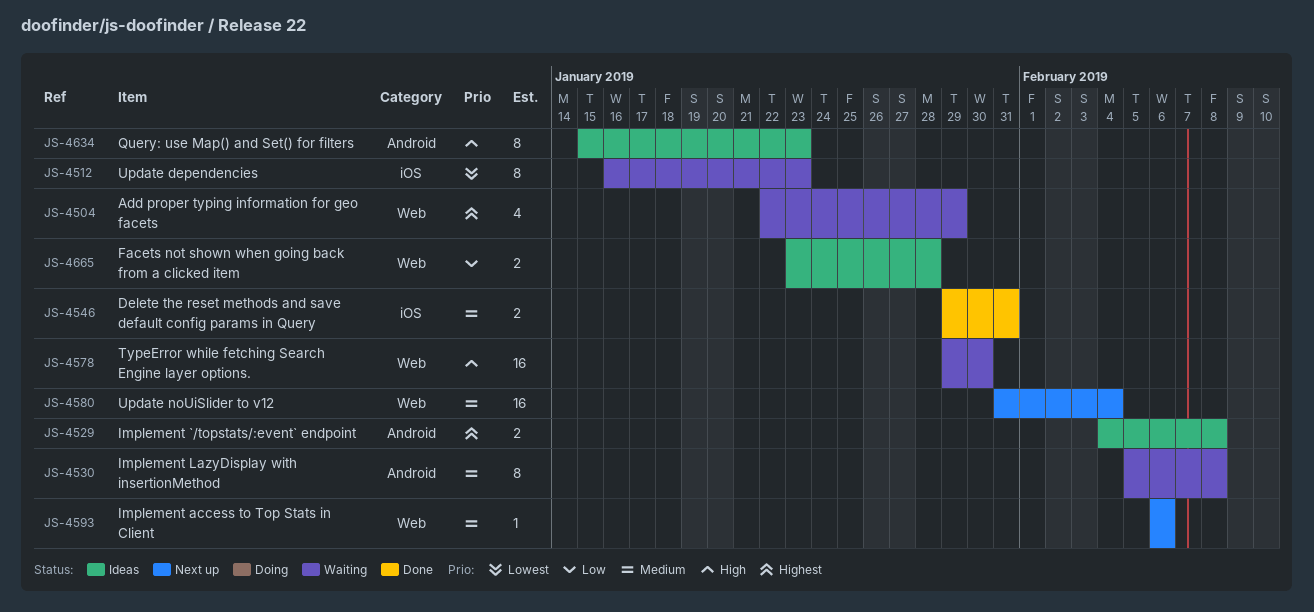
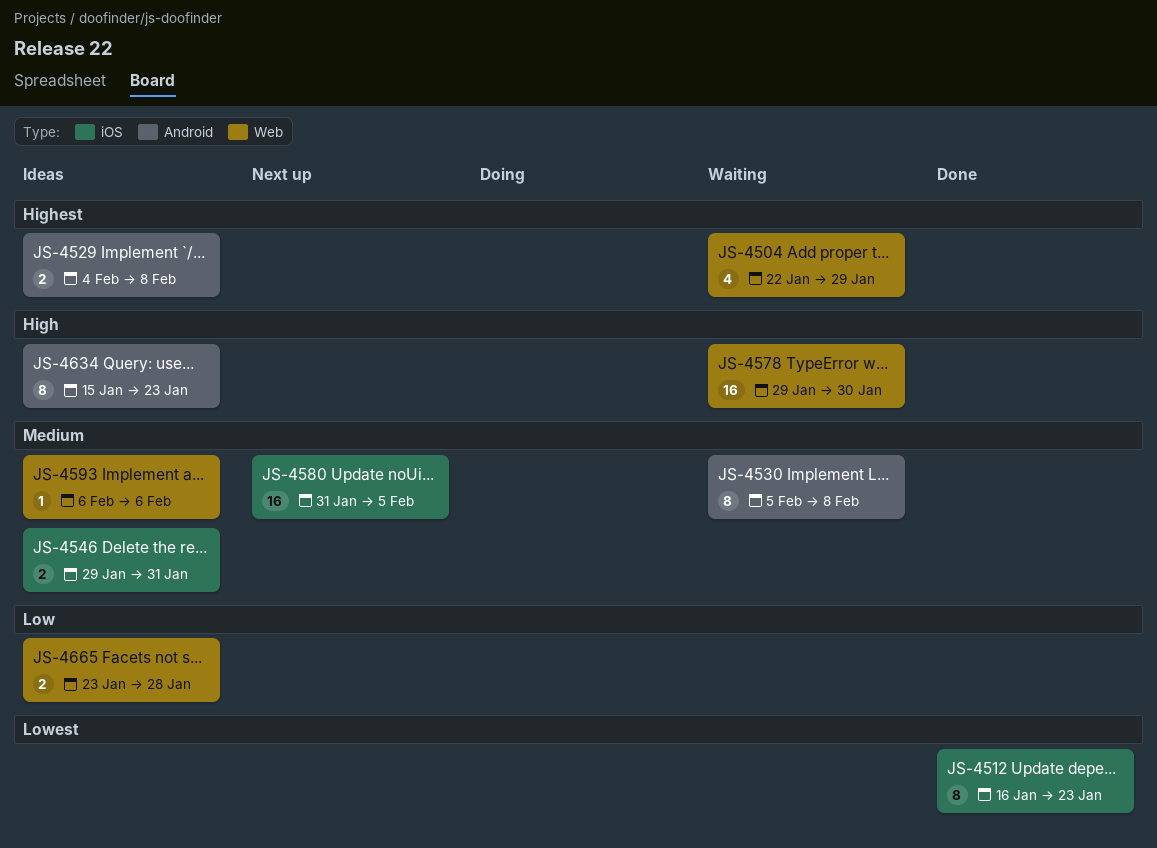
JS-4512, status: Waiting -> Done
JS-4546, status: Done -> Ideas
JS-4580, label: Web -> iOS
JS-4580, due: Feb 4 -> Feb 5
JS-4593, status: Next up -> Ideas

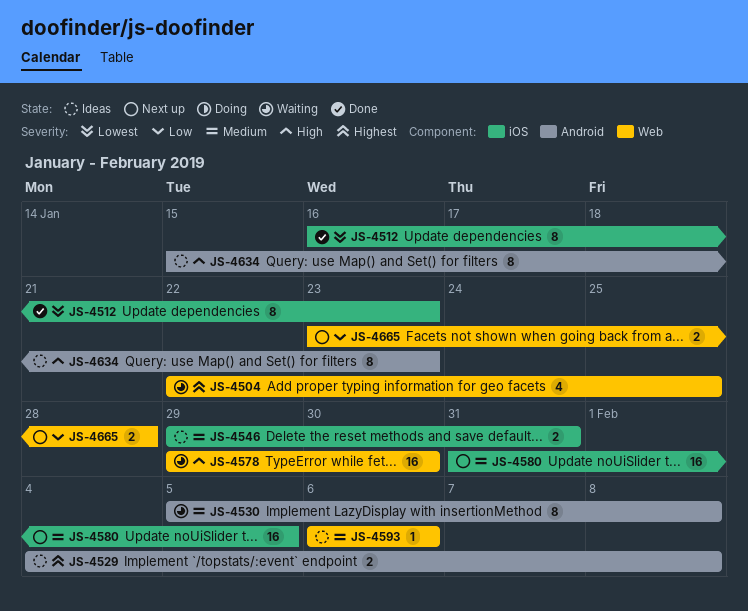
JS-4504, due: Jan 29 -> Jan 25
JS-4665, status: Ideas -> Next up

